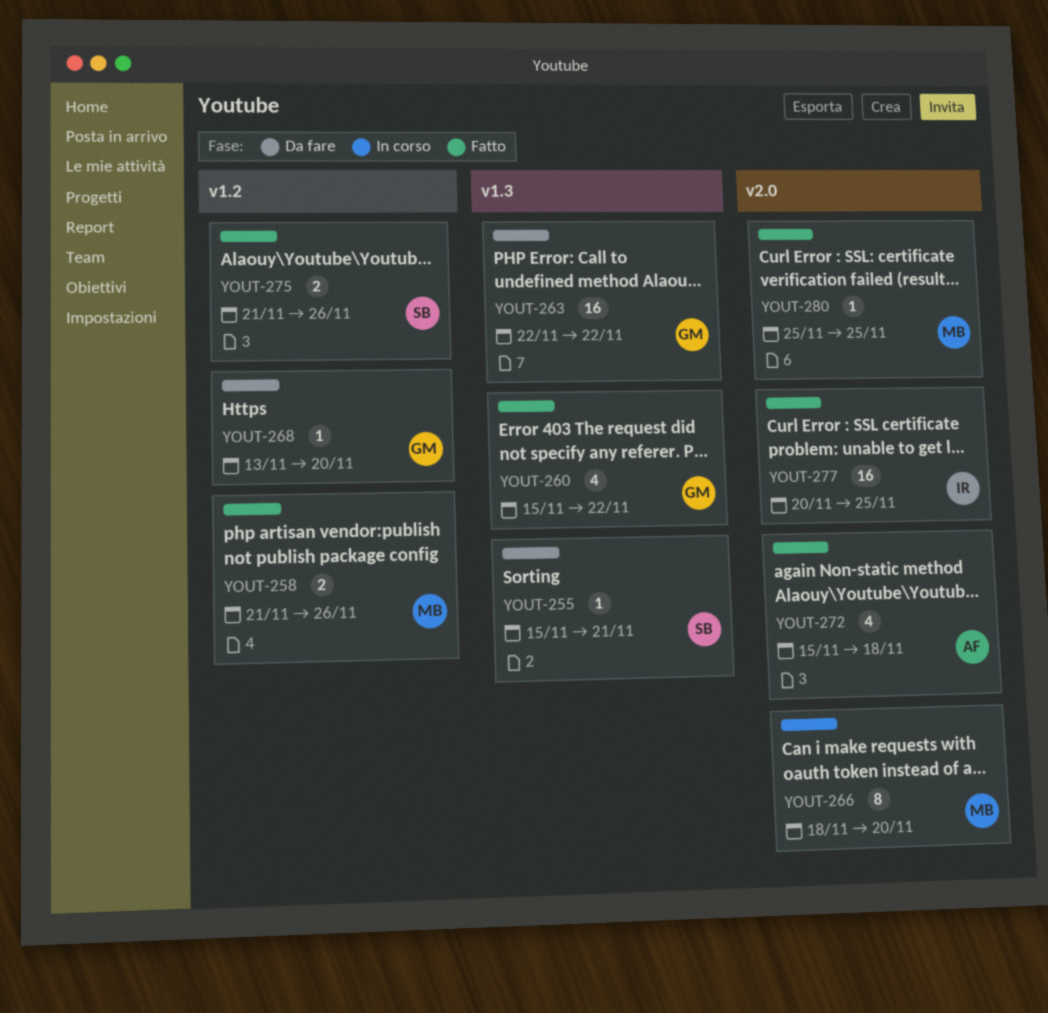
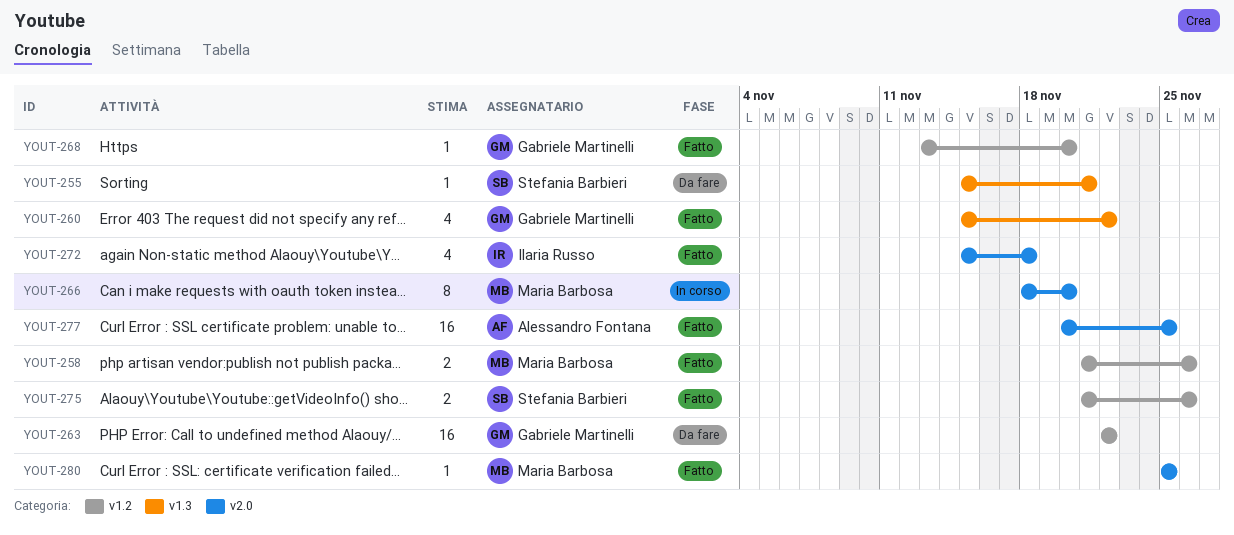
YOUT-263, label: v1.3 -> v1.2
YOUT-268, status: Da fare -> Fatto
YOUT-272, owner: Alessandro Fontana -> Ilaria Russo
YOUT-277, owner: Ilaria Russo -> Alessandro Fontana

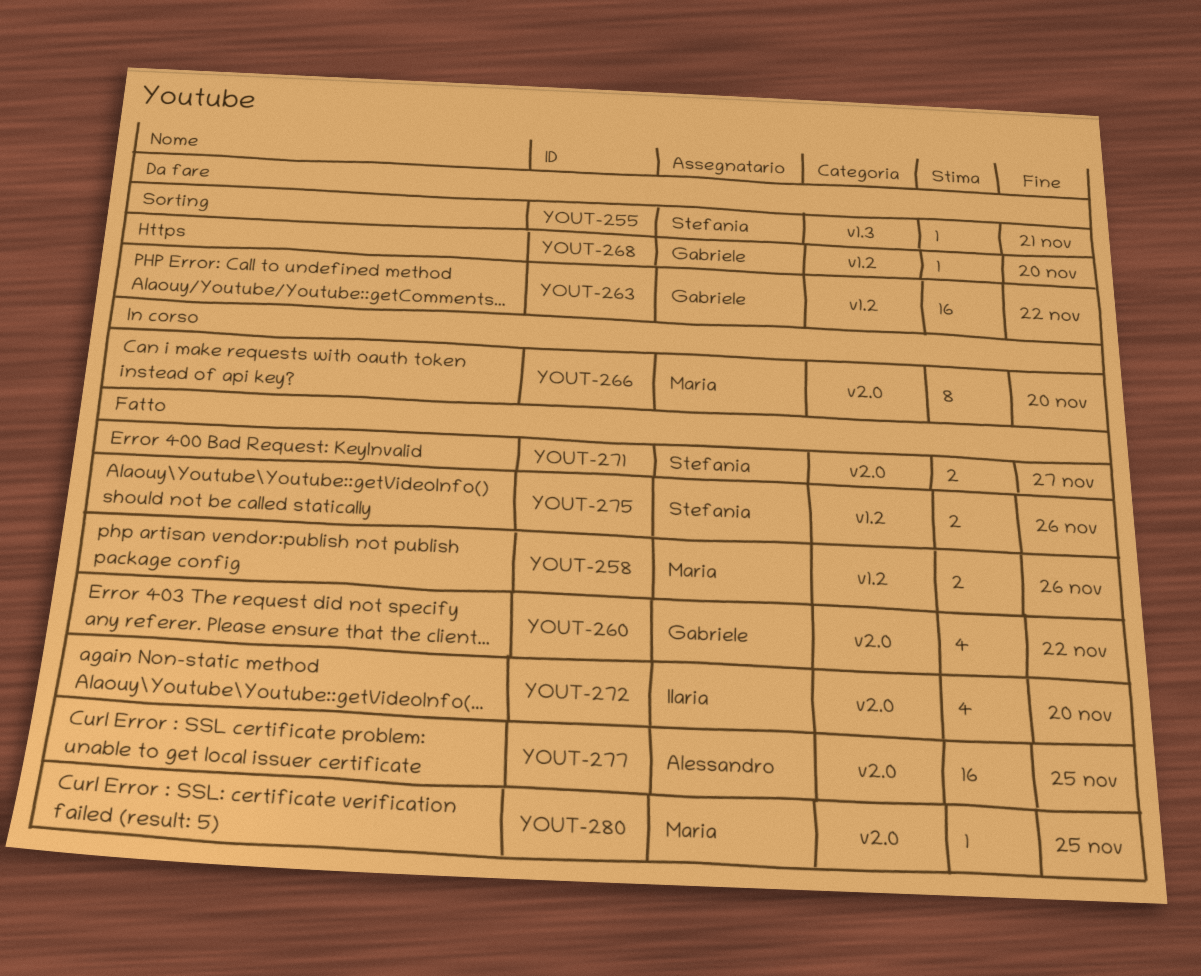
YOUT-260, label: v1.3 -> v2.0
YOUT-268, status: Fatto -> Da fare
YOUT-271: none -> present
YOUT-272, due: Nov 18 -> Nov 20

